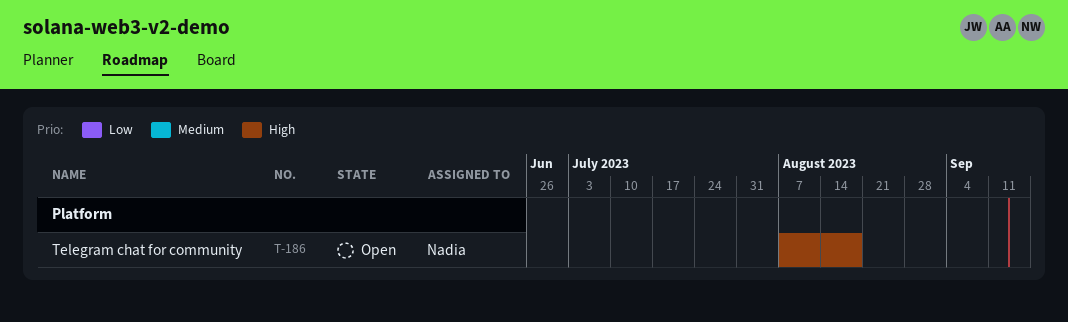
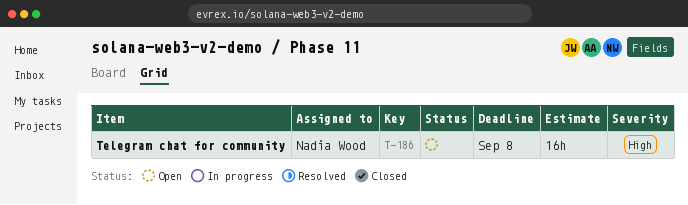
T-186, due: Aug 18 -> Sep 8

